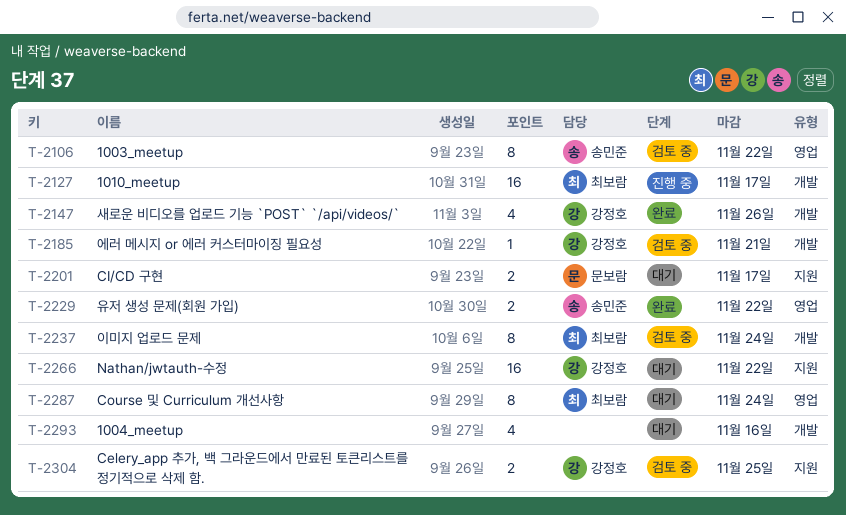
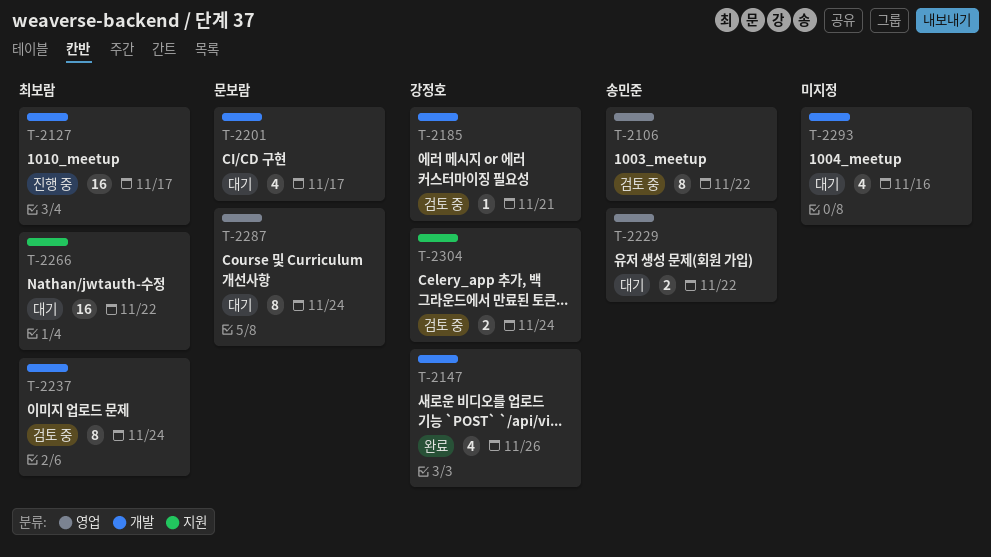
T-2201, label: 지원 -> 개발
T-2201, estimate: 2 -> 4
T-2229, status: 완료 -> 대기
T-2266, owner: 강정호 -> 최보람
T-2287, owner: 최보람 -> 문보람
T-2304, due: Nov 25 -> Nov 24

